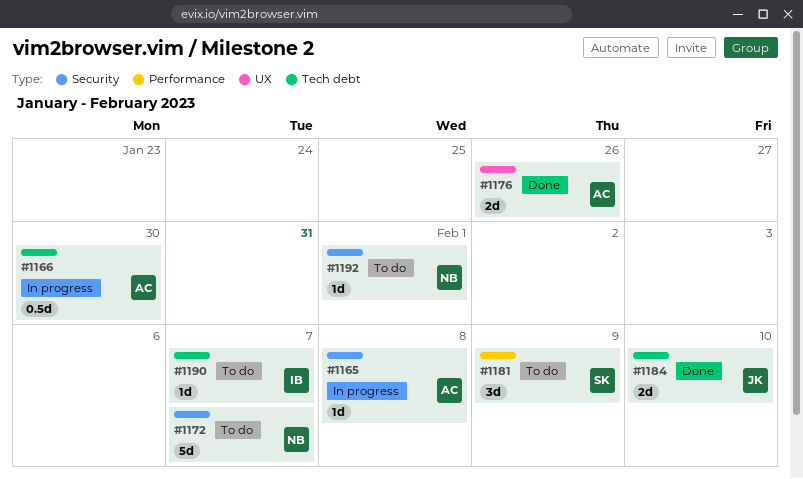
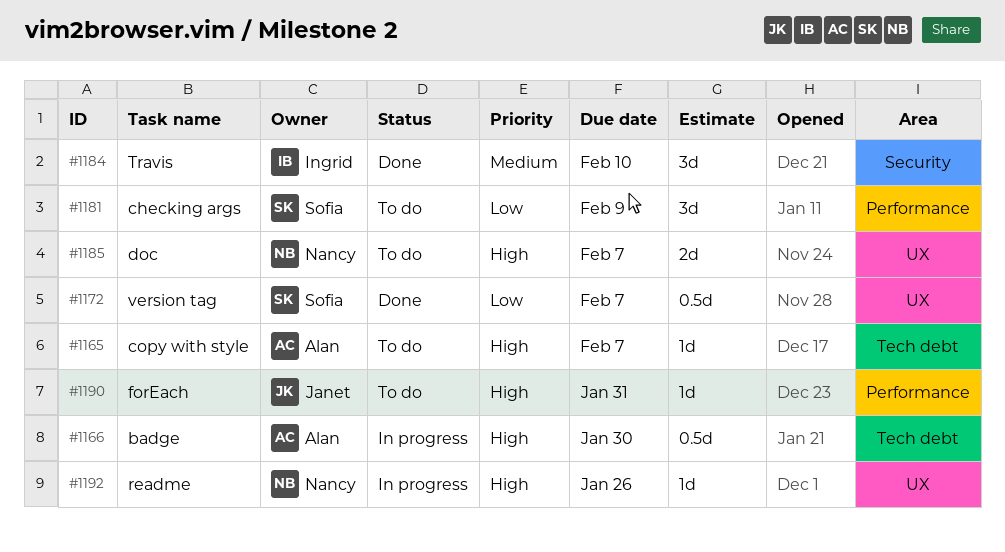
#1165, status: In progress -> To do
#1165, label: Security -> Tech debt
#1165, due: Feb 8 -> Feb 7
#1172, status: To do -> Done
#1172, owner: Nancy -> Sofia
#1172, label: Security -> UX
#1172, estimate: 5d -> 0.5d
#1176: present -> none
#1184, owner: Janet -> Ingrid
#1184, label: Tech debt -> Security
#1184, estimate: 2d -> 3d
#1185: none -> present
#1190, owner: Ingrid -> Janet
#1190, label: Tech debt -> Performance
#1190, due: Feb 7 -> Jan 31
#1192, status: To do -> In progress
#1192, label: Security -> UX
#1192, due: Feb 1 -> Jan 26

